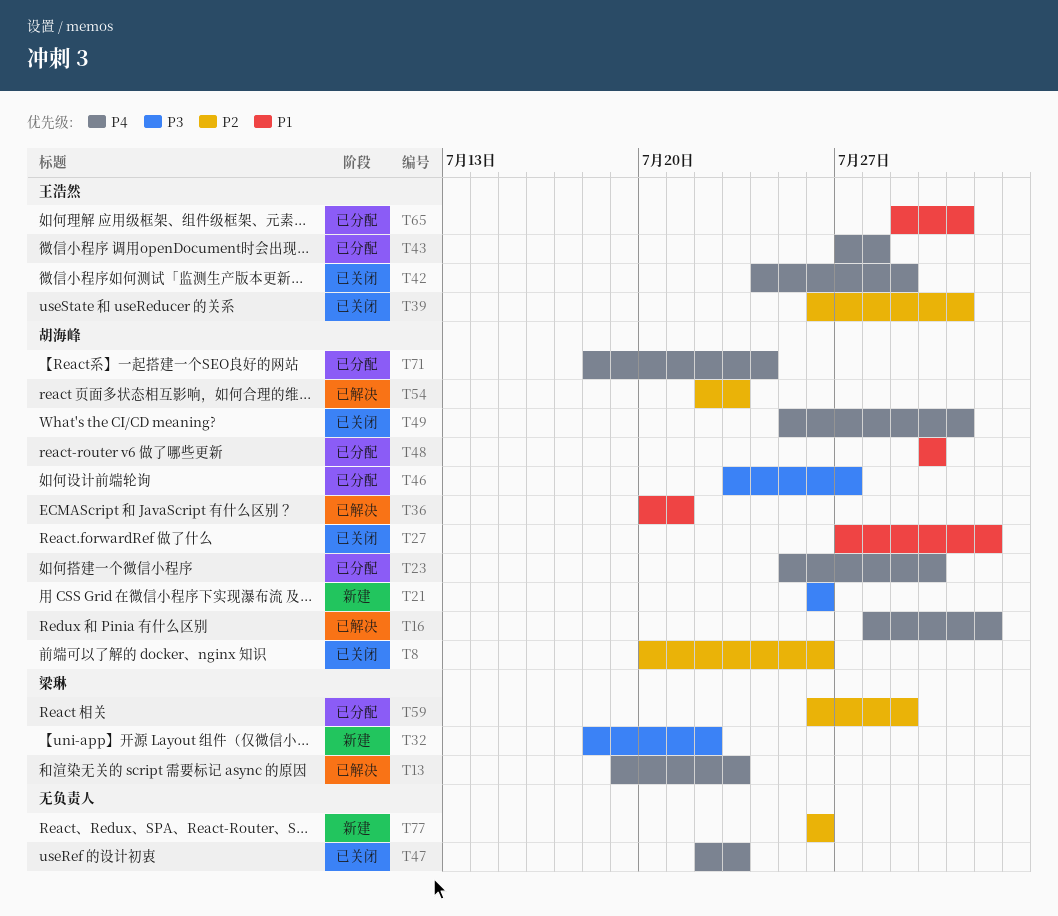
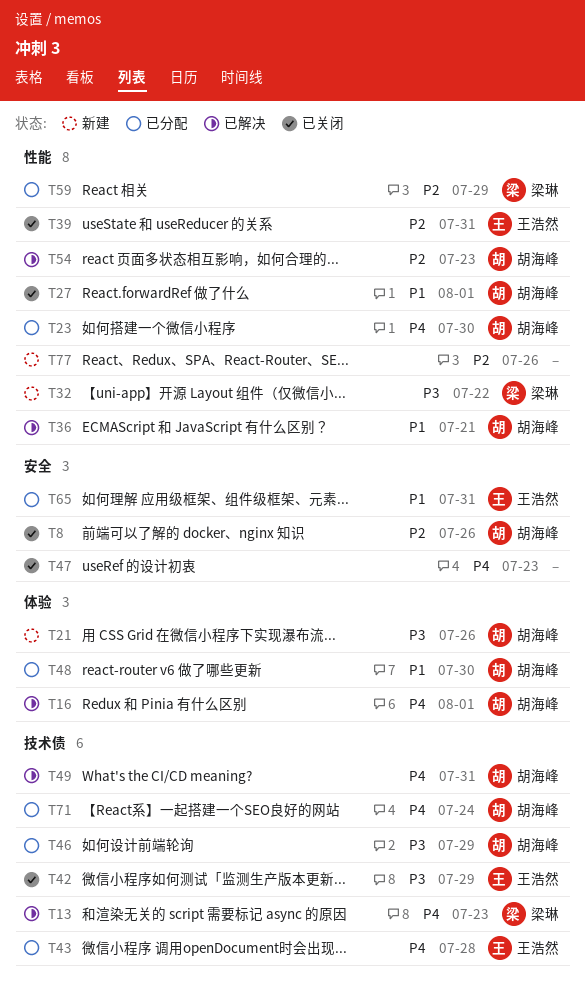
T42, priority: P4 -> P3
T46, due: Jul 27 -> Jul 29
T49, status: 已关闭 -> 已解决

